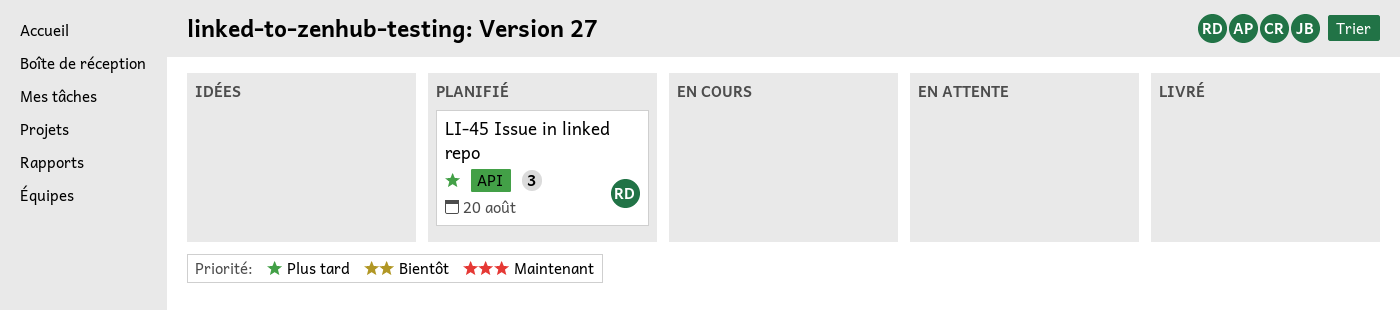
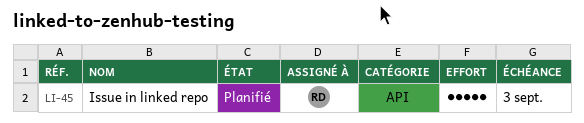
LI-45, estimate: 3 -> 5
LI-45, due: Aug 20 -> Sep 3

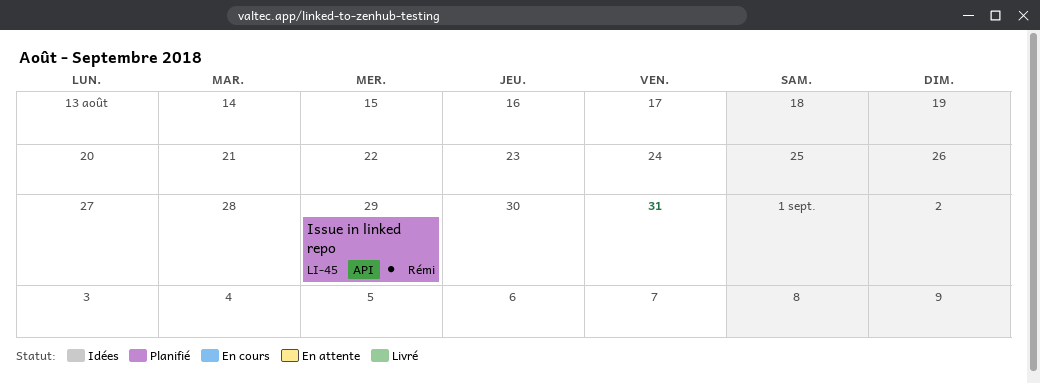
LI-45, estimate: 5 -> 1
LI-45, due: Sep 3 -> Aug 29

